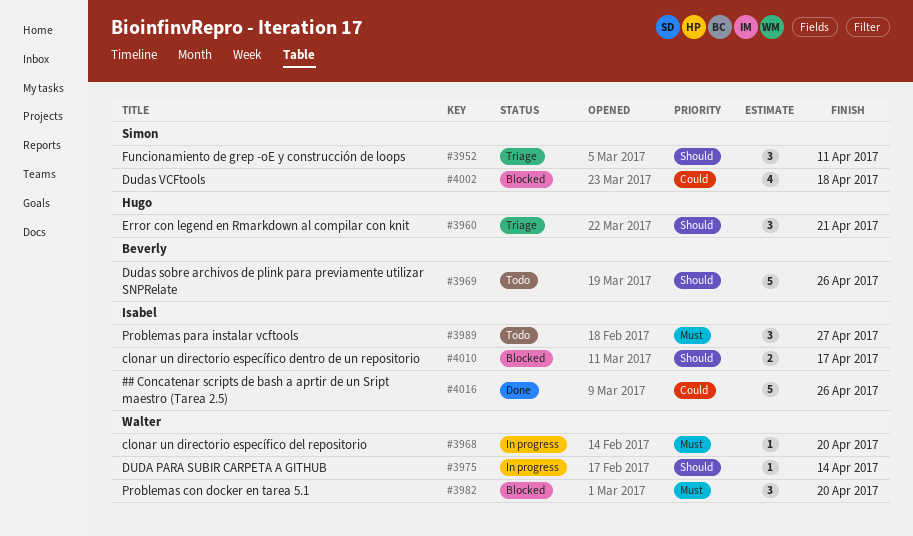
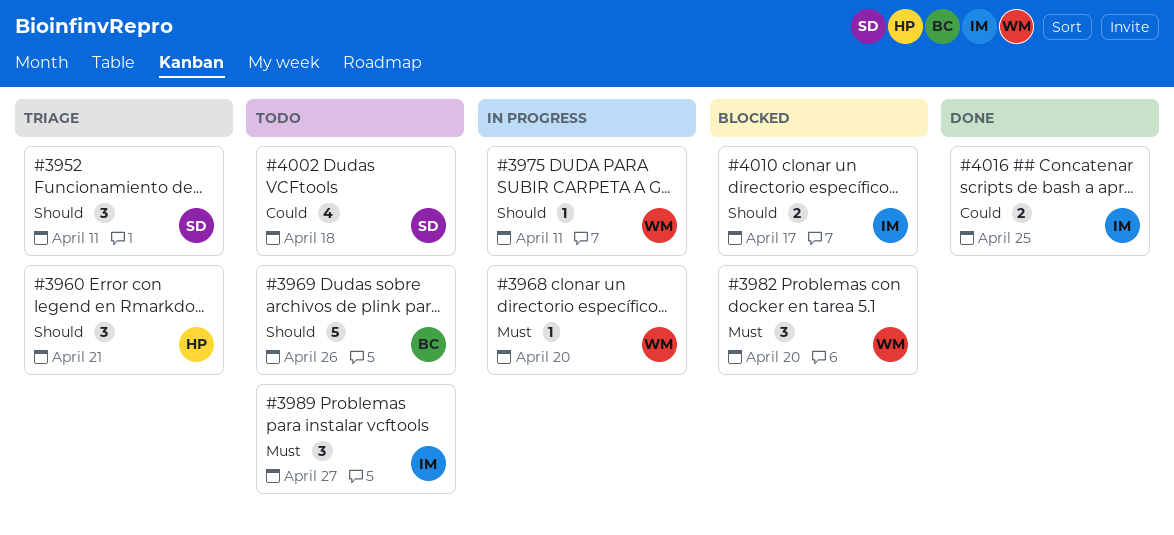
#3975, due: Apr 14 -> Apr 11
#4002, status: Blocked -> Todo
#4016, estimate: 5 -> 2
#4016, due: Apr 26 -> Apr 25

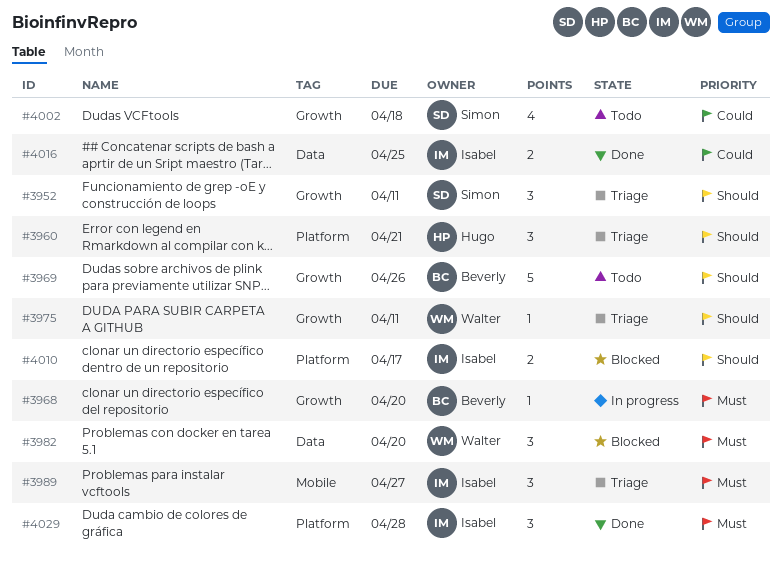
#3968, owner: Walter -> Beverly
#3975, status: In progress -> Triage
#3989, status: Todo -> Triage
#4029: none -> present

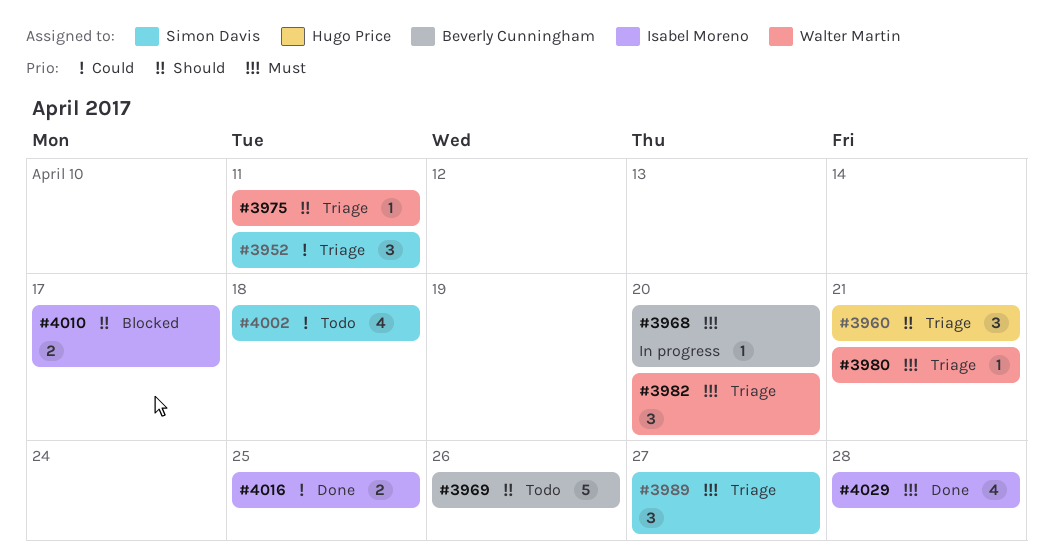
#3952, priority: Should -> Could
#3980: none -> present
#3982, status: Blocked -> Triage
#3989, owner: Isabel Moreno -> Simon Davis
#4029, estimate: 3 -> 4

